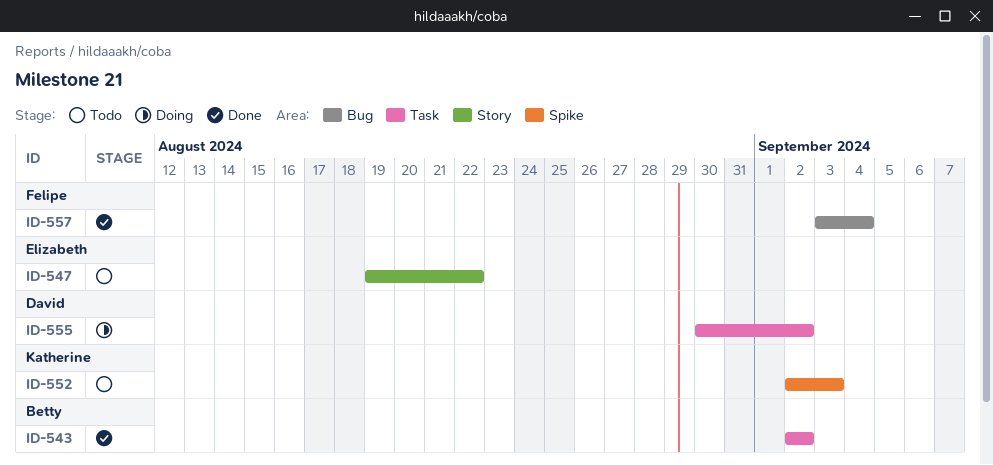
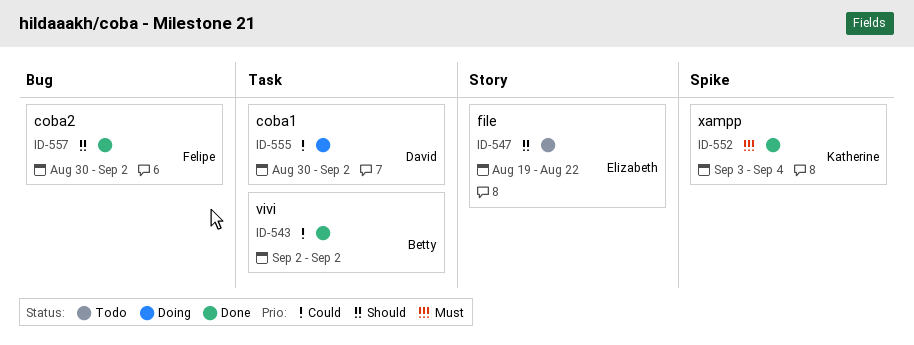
ID-552, status: Todo -> Done
ID-552, start: Sep 2 -> Sep 3
ID-552, due: Sep 3 -> Sep 4
ID-557, start: Sep 3 -> Aug 30
ID-557, due: Sep 4 -> Sep 2

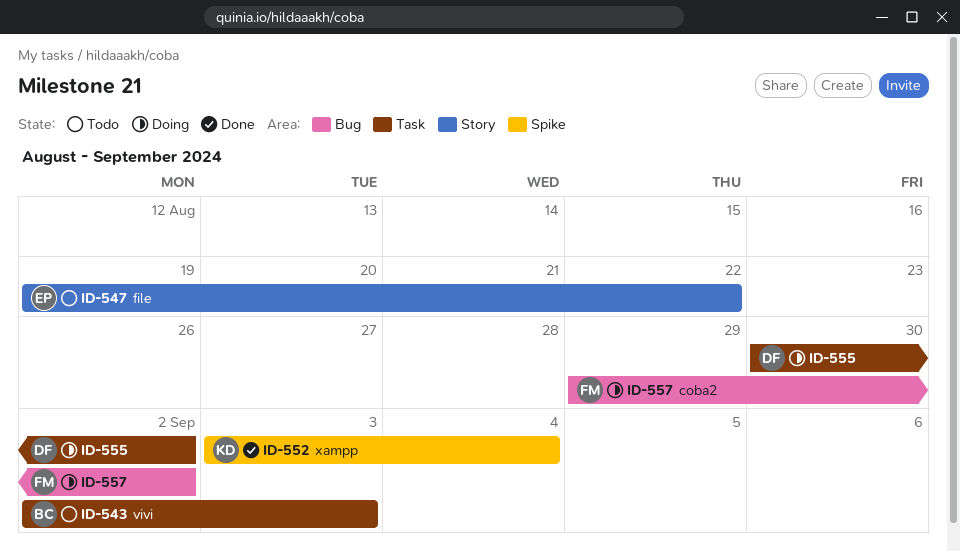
ID-543, status: Done -> Todo
ID-543, due: Sep 2 -> Sep 3
ID-557, status: Done -> Doing
ID-557, start: Aug 30 -> Aug 29

